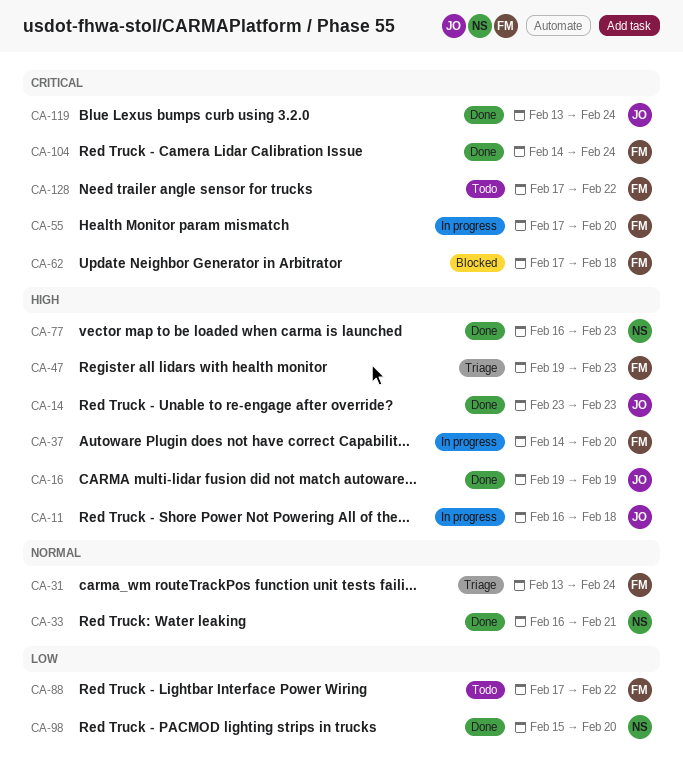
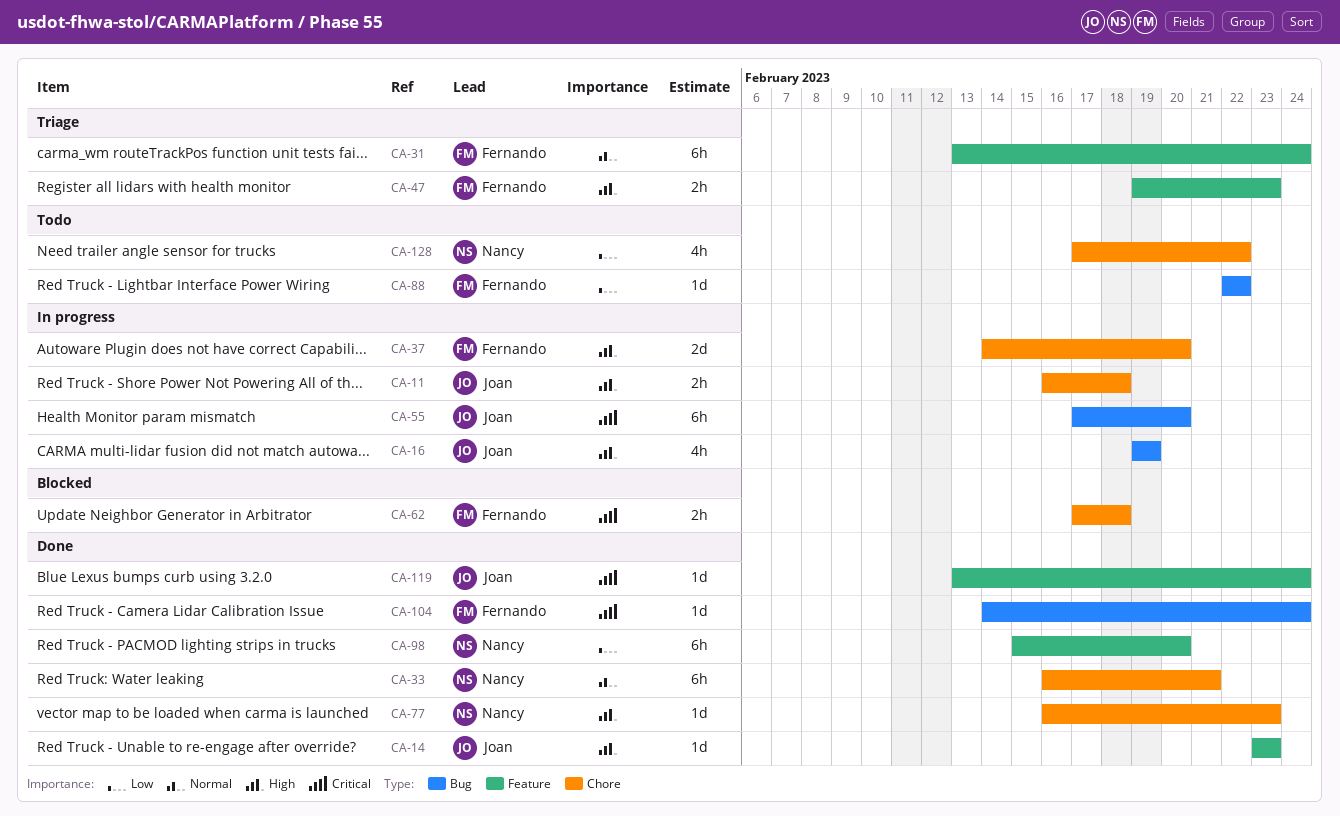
CA-16, status: Done -> In progress
CA-55, owner: Fernando -> Joan
CA-88, start: Feb 17 -> Feb 22
CA-128, owner: Fernando -> Nancy
CA-128, priority: Critical -> Low

